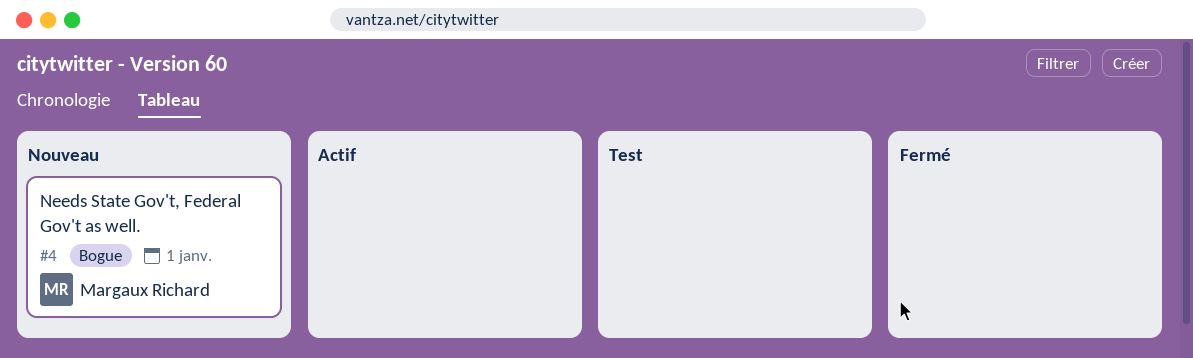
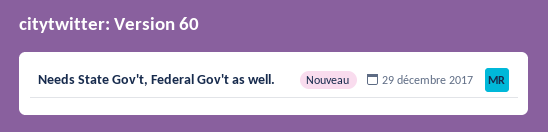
Needs State Gov't, Federal Gov't as well., due: Jan 1 -> Dec 29

